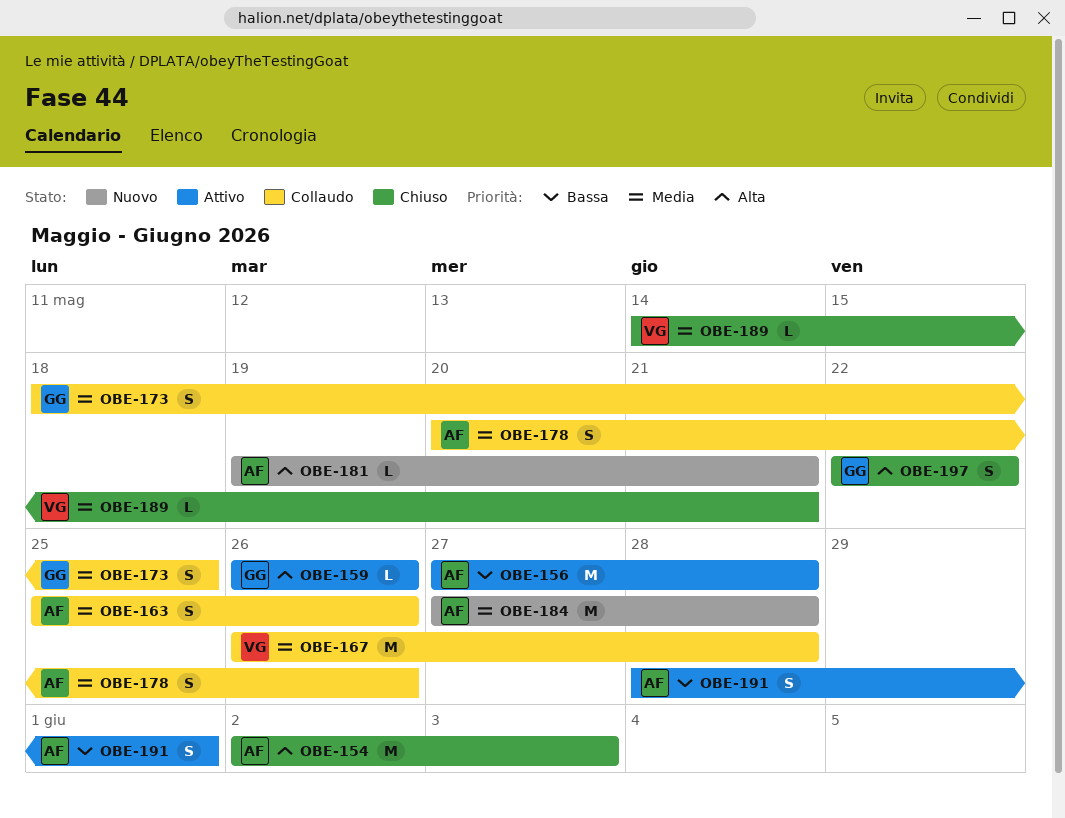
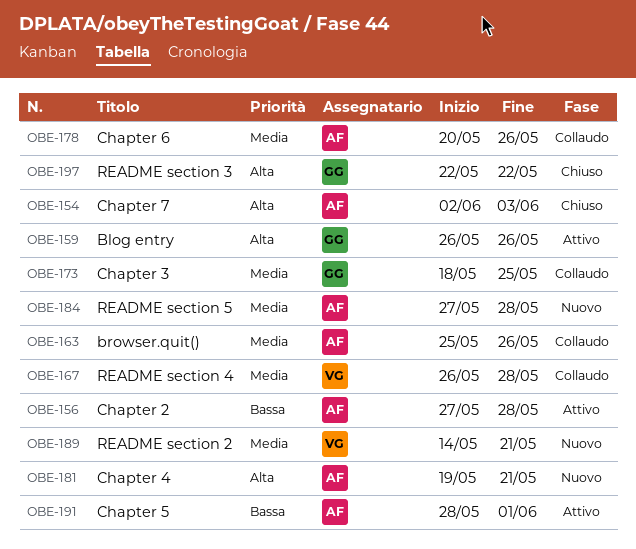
OBE-189, status: Chiuso -> Nuovo

